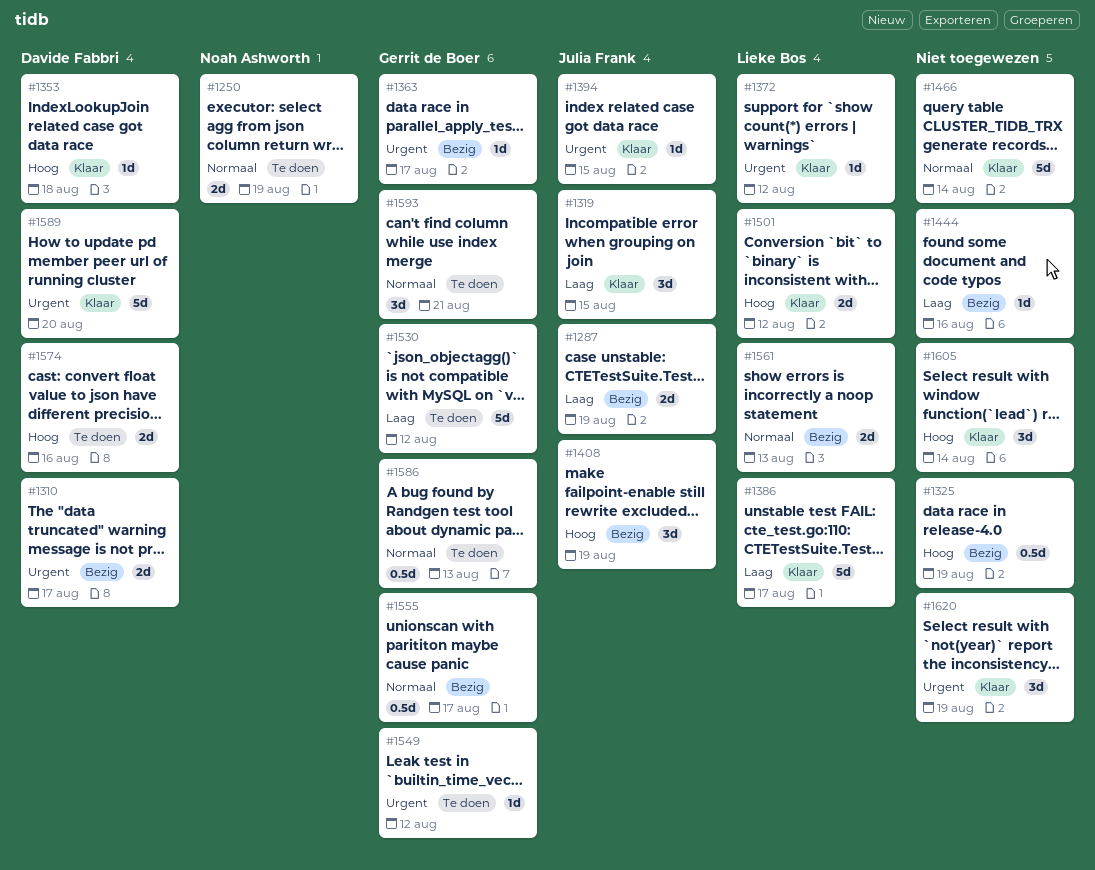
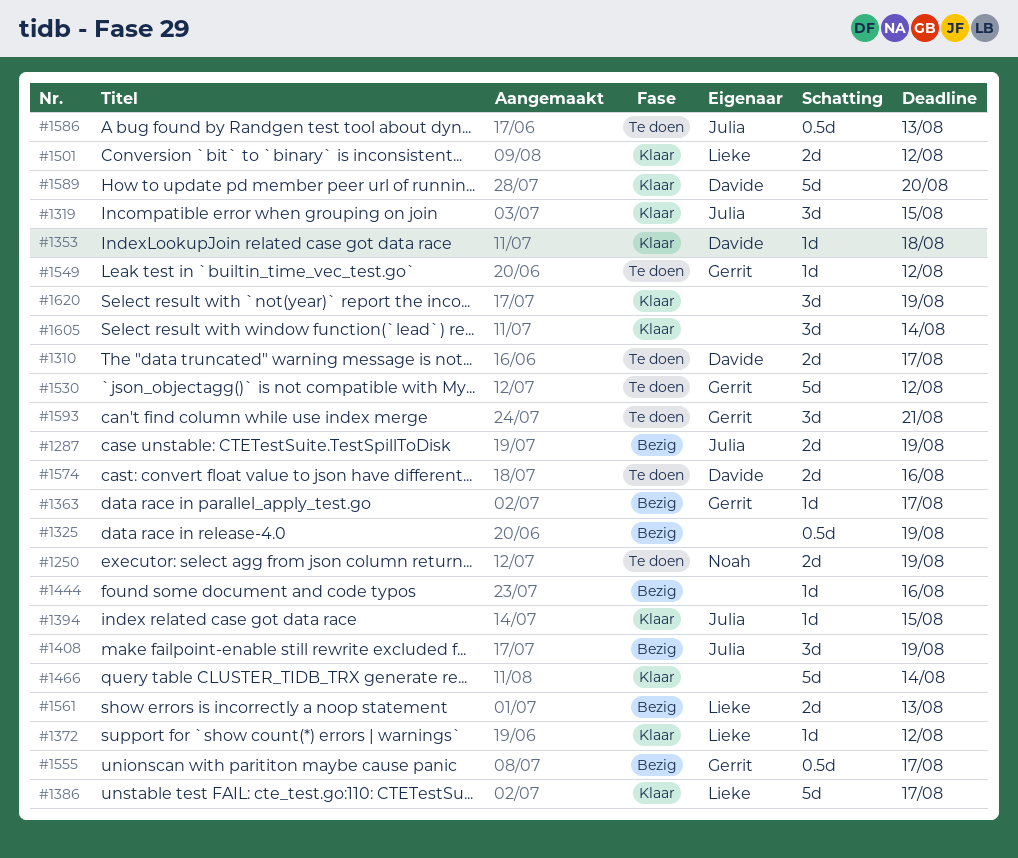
#1310, status: Bezig -> Te doen
#1586, owner: Gerrit de Boer -> Julia Frank

